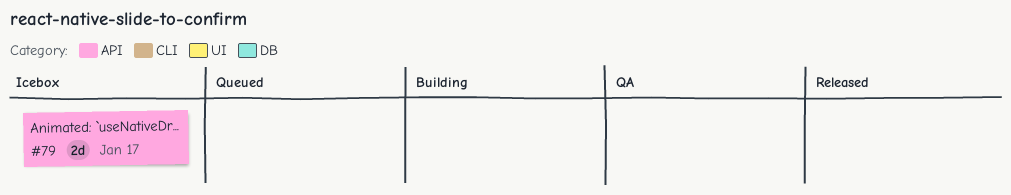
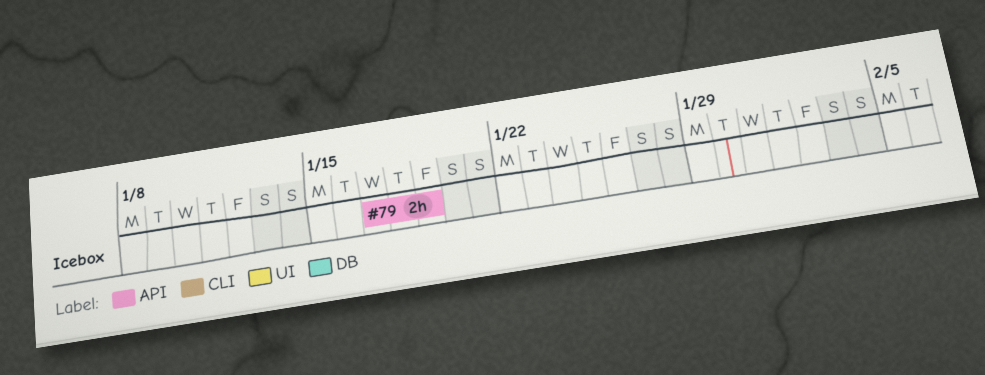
#79, estimate: 2d -> 2h
#79, due: Jan 17 -> Jan 19

